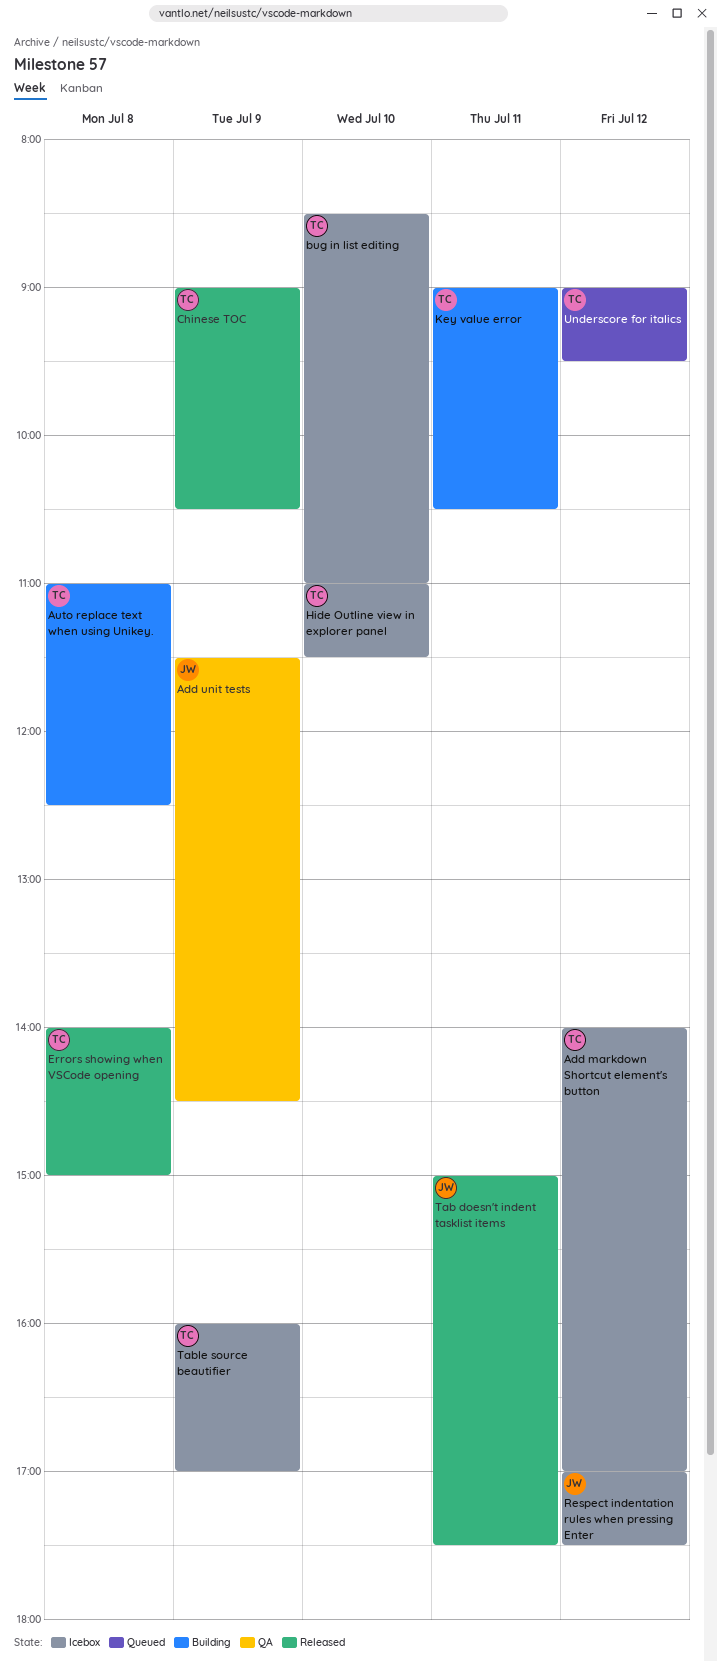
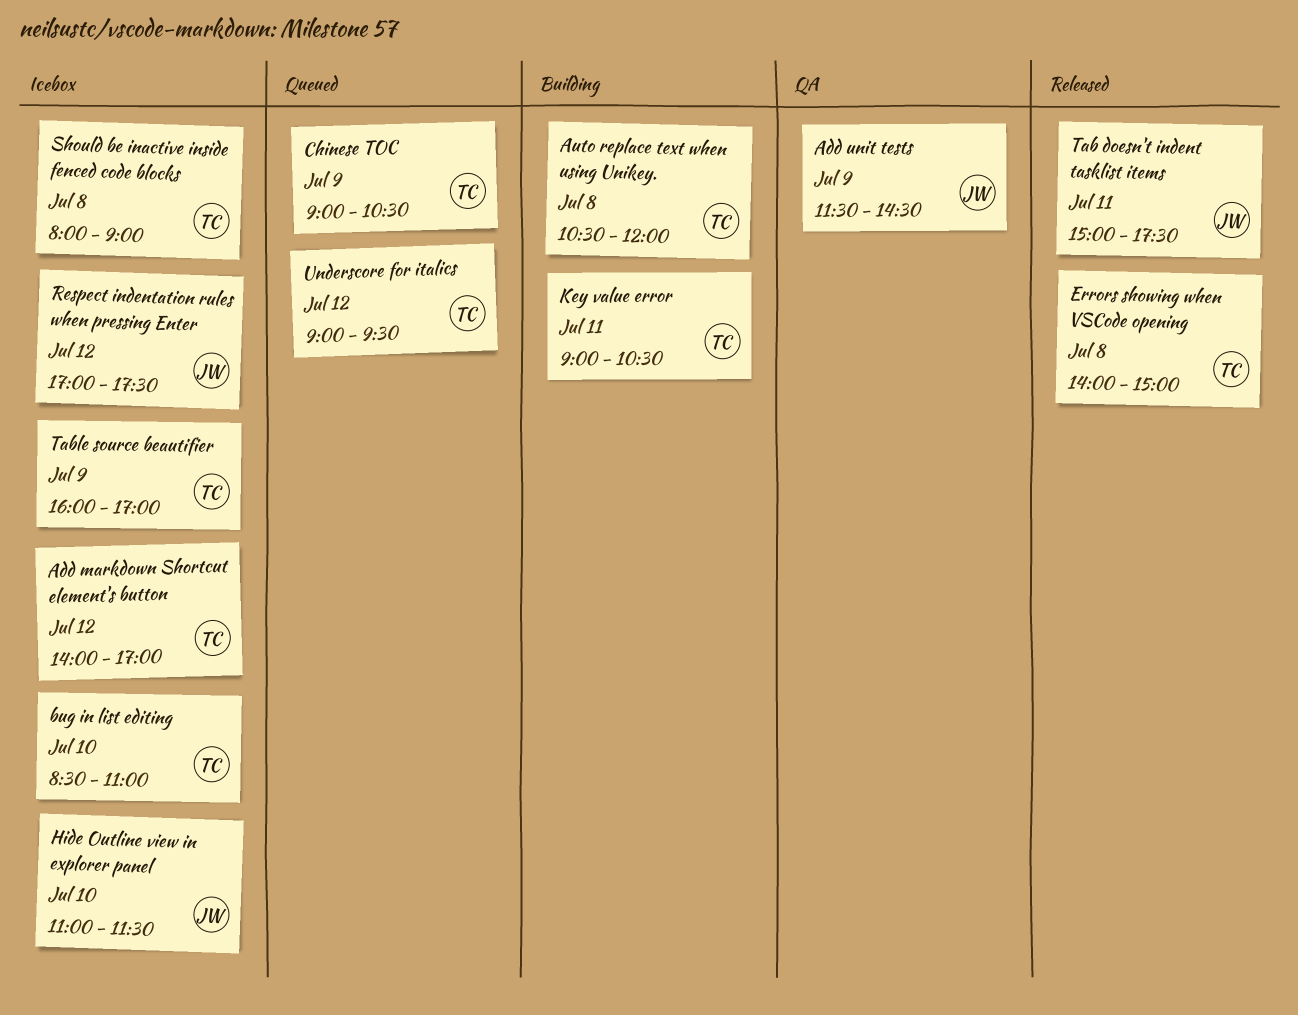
Auto replace text when using Unikey., begins: 11:00 -> 10:30
Auto replace text when using Unikey., ends: 12:30 -> 12:00
Chinese TOC, status: Released -> Queued
Hide Outline view in explorer panel, owner: TC -> JW
Should be inactive inside fenced code blocks: none -> present

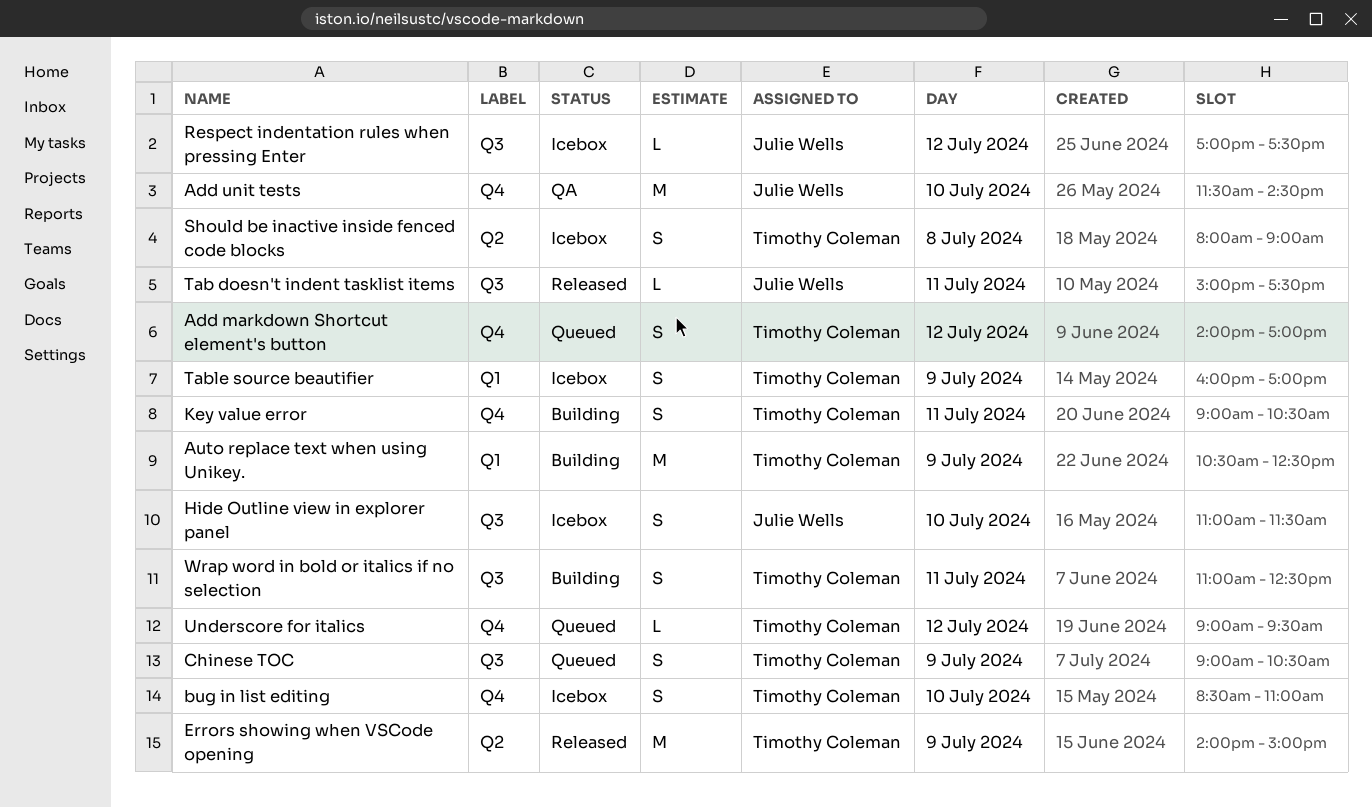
Add markdown Shortcut element's button, status: Icebox -> Queued
Add unit tests, day: Jul 9 -> Jul 10
Auto replace text when using Unikey., day: Jul 8 -> Jul 9
Auto replace text when using Unikey., ends: 12:00 -> 12:30
Errors showing when VSCode opening, day: Jul 8 -> Jul 9
Wrap word in bold or italics if no selection: none -> present

